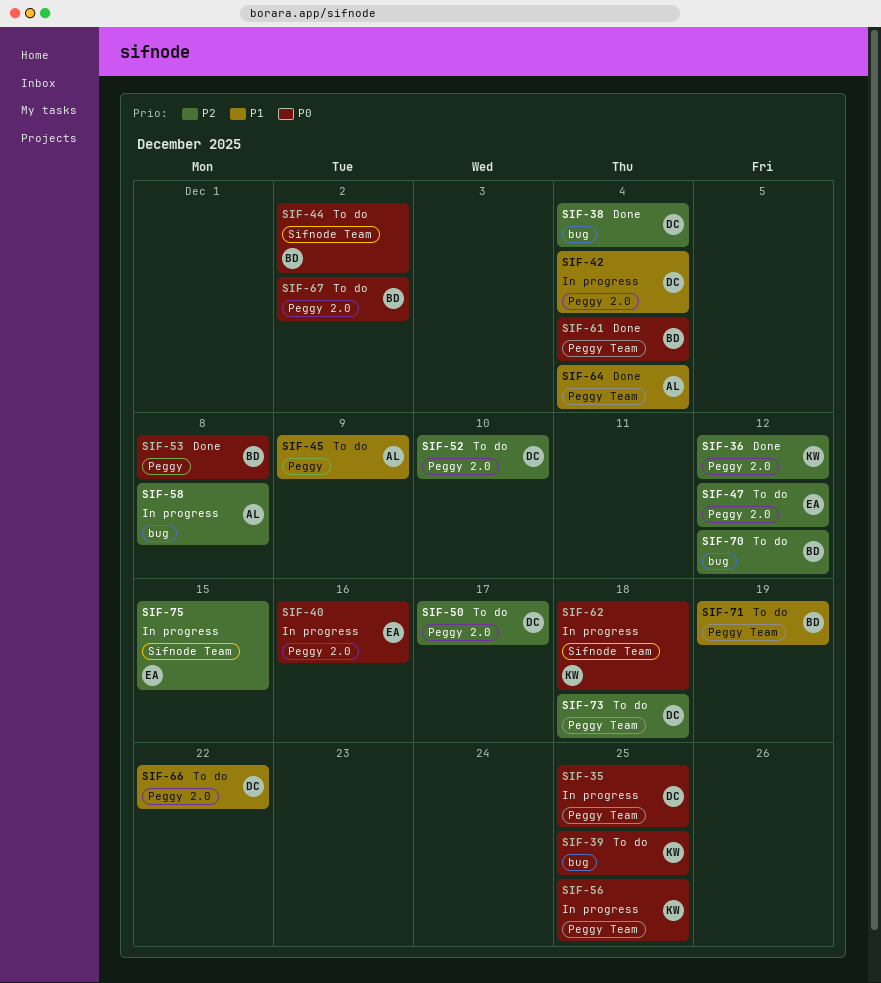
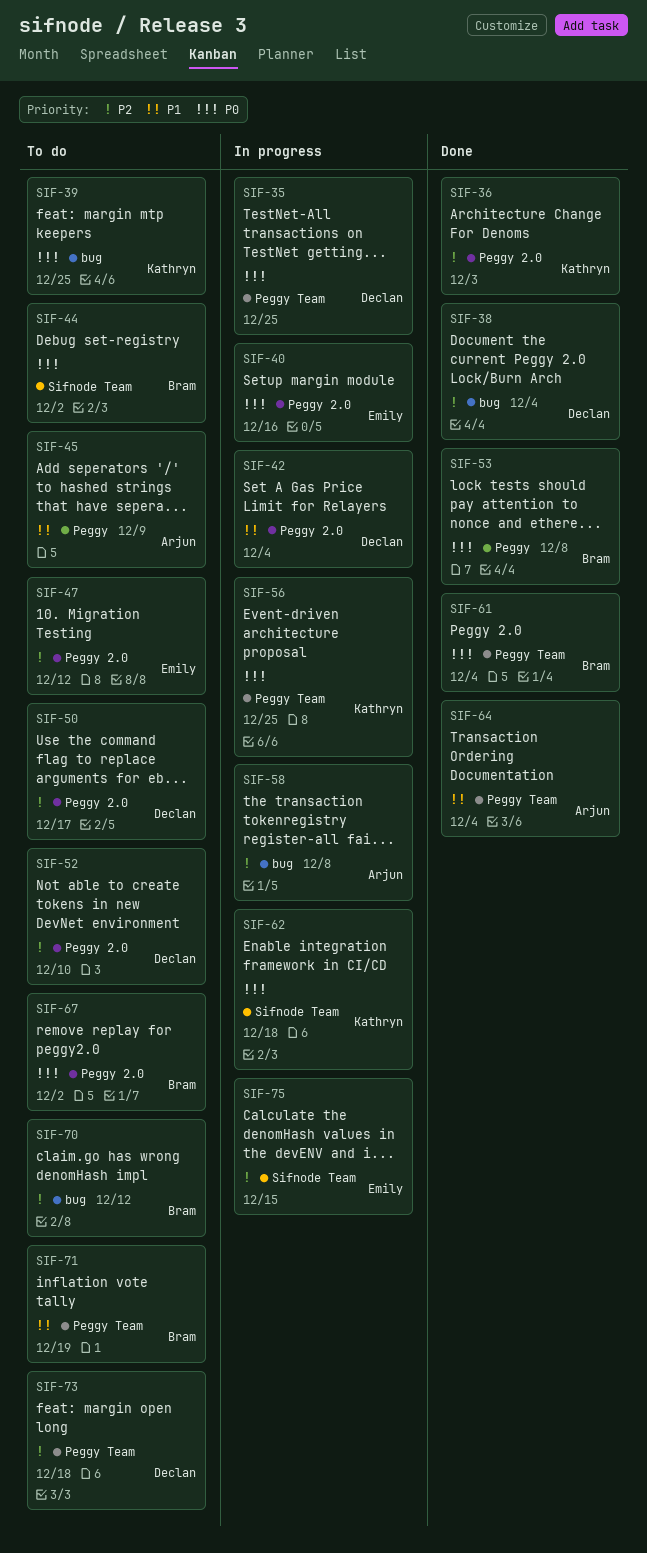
SIF-36, due: Dec 12 -> Dec 3
SIF-66: present -> none

